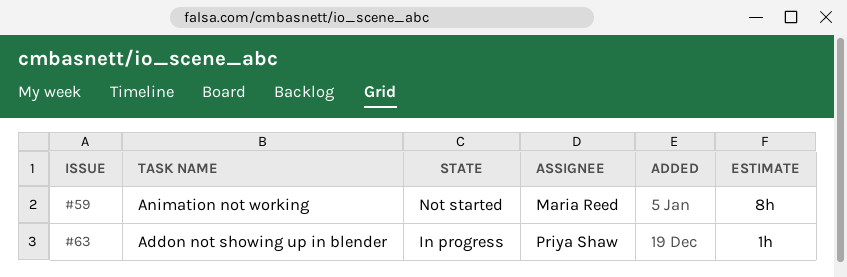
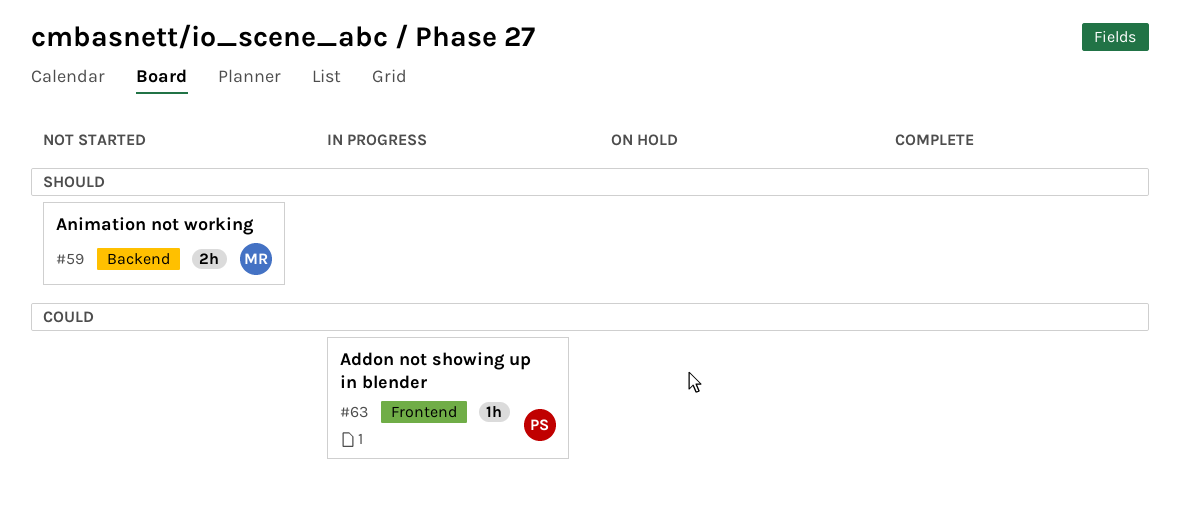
#59, estimate: 8h -> 2h

